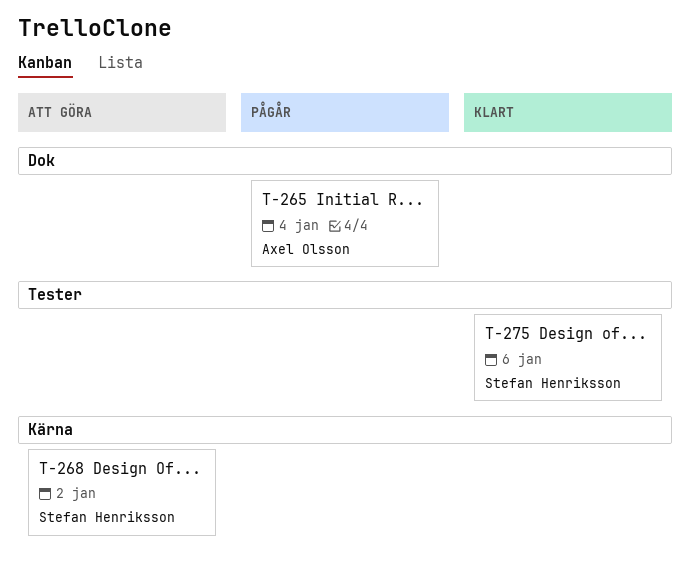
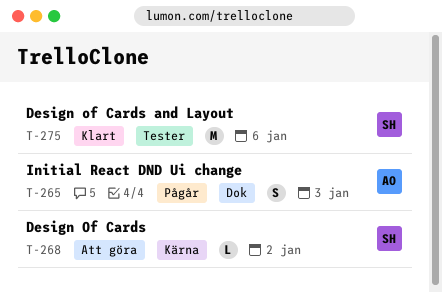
T-265, due: Jan 4 -> Jan 3

